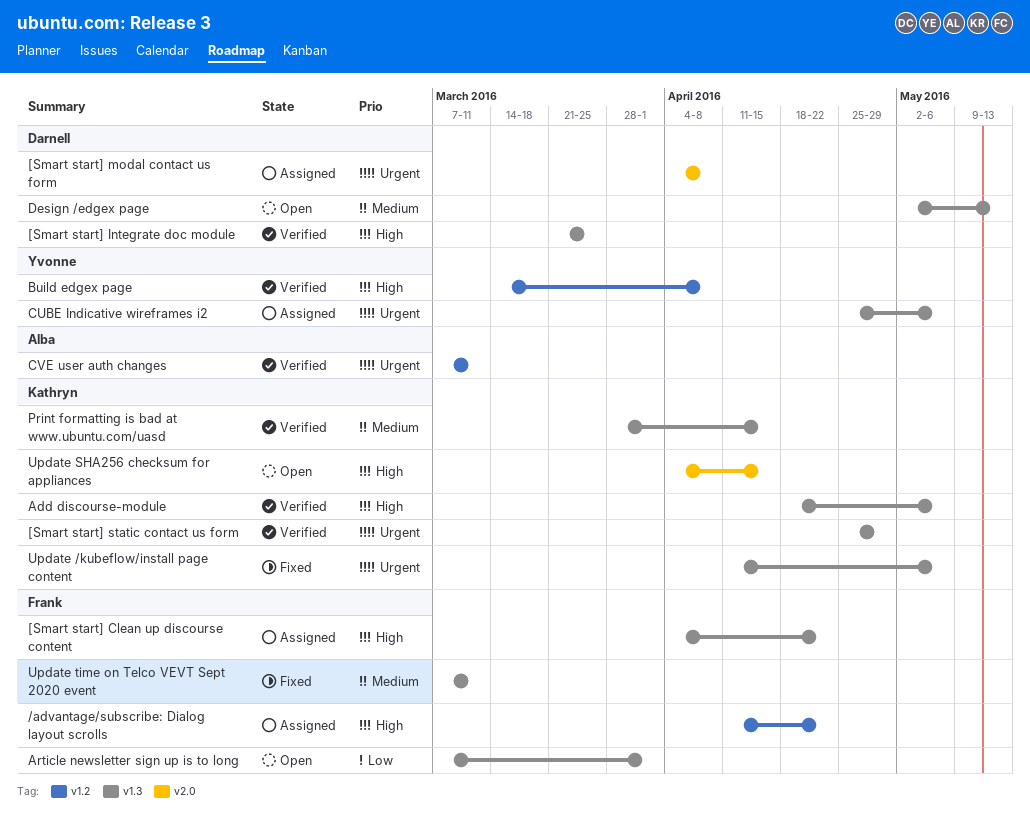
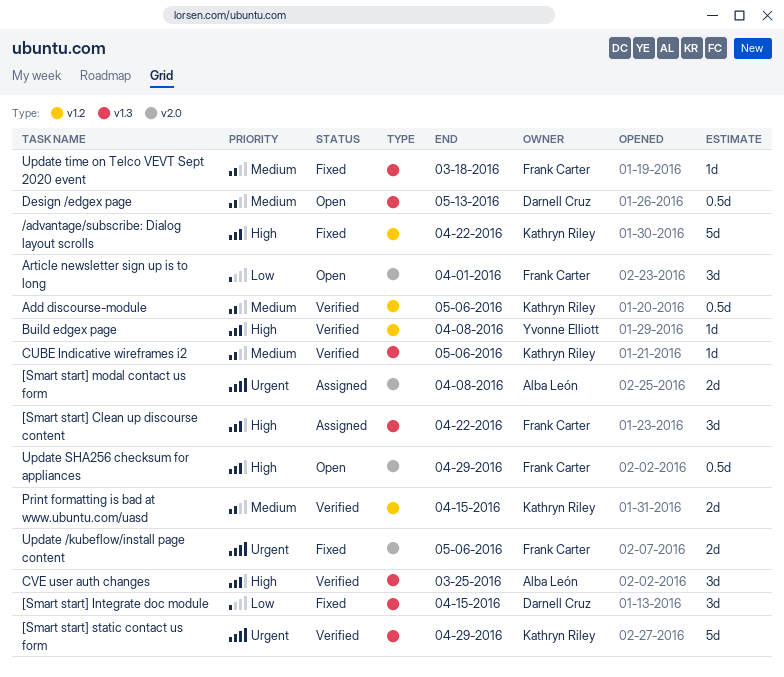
/advantage/subscribe: Dialog layout scrolls, status: Assigned -> Fixed
/advantage/subscribe: Dialog layout scrolls, owner: Frank Carter -> Kathryn Riley
[Smart start] Integrate doc module, status: Verified -> Fixed
[Smart start] Integrate doc module, priority: High -> Low
[Smart start] Integrate doc module, due: Mar 25 -> Apr 15
[Smart start] modal contact us form, owner: Darnell Cruz -> Alba León
Add discourse-module, priority: High -> Medium
Add discourse-module, label: v1.3 -> v1.2
Article newsletter sign up is to long, label: v1.3 -> v2.0
CUBE Indicative wireframes i2, status: Assigned -> Verified
CUBE Indicative wireframes i2, owner: Yvonne Elliott -> Kathryn Riley
CUBE Indicative wireframes i2, priority: Urgent -> Medium
CVE user auth changes, priority: Urgent -> High
CVE user auth changes, label: v1.2 -> v1.3
CVE user auth changes, due: Mar 11 -> Mar 25
Print formatting is bad at www.ubuntu.com/uasd, label: v1.3 -> v1.2
Update /kubeflow/install page content, owner: Kathryn Riley -> Frank Carter
Update /kubeflow/install page content, label: v1.3 -> v2.0
Update SHA256 checksum for appliances, owner: Kathryn Riley -> Frank Carter
Update SHA256 checksum for appliances, due: Apr 15 -> Apr 29
Update time on Telco VEVT Sept 2020 event, due: Mar 11 -> Mar 18

